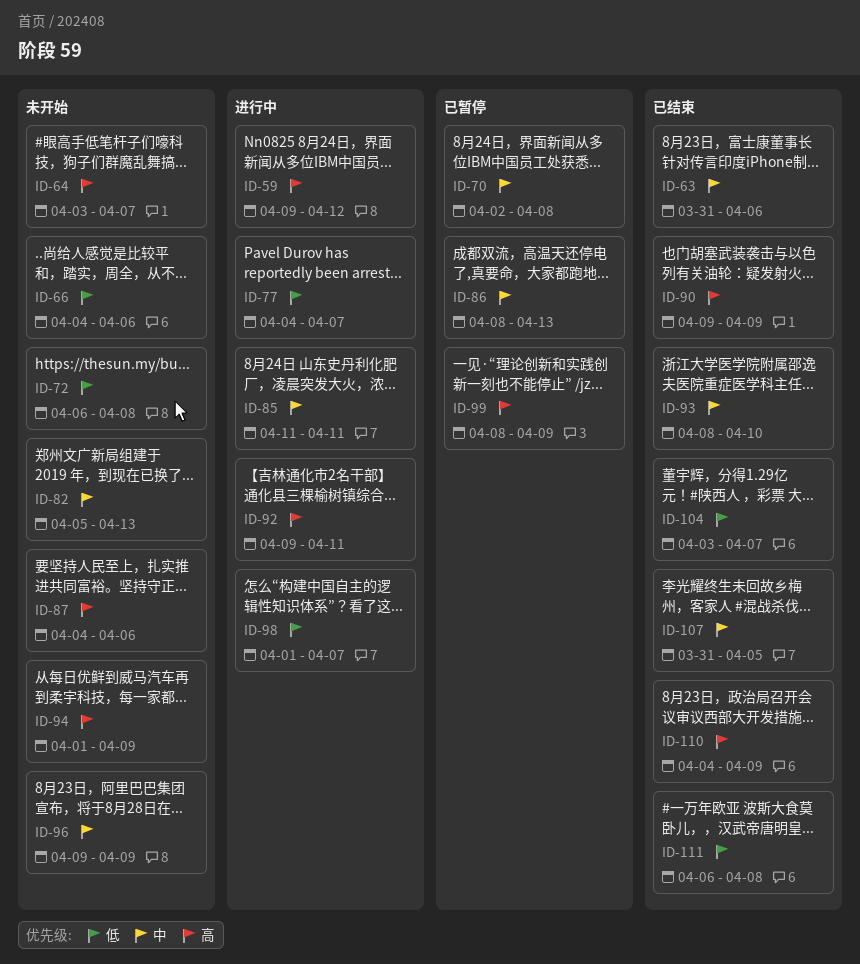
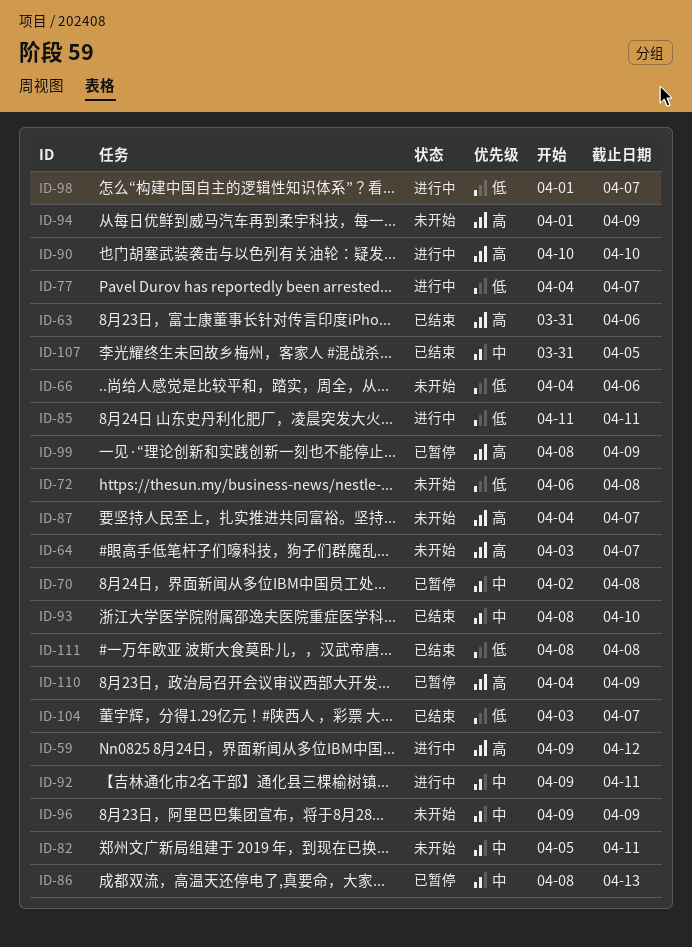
ID-63, priority: 中 -> 高
ID-82, due: Apr 13 -> Apr 11
ID-85, priority: 中 -> 低
ID-87, due: Apr 6 -> Apr 7
ID-90, status: 已结束 -> 进行中
ID-90, start: Apr 9 -> Apr 10
ID-90, due: Apr 9 -> Apr 10
ID-92, priority: 高 -> 中
ID-110, status: 已结束 -> 已暂停
ID-111, start: Apr 6 -> Apr 8

